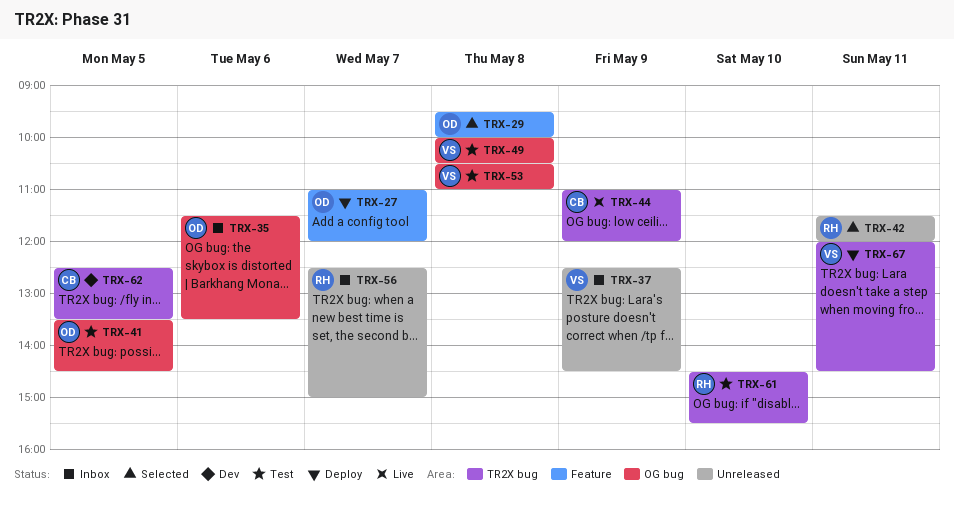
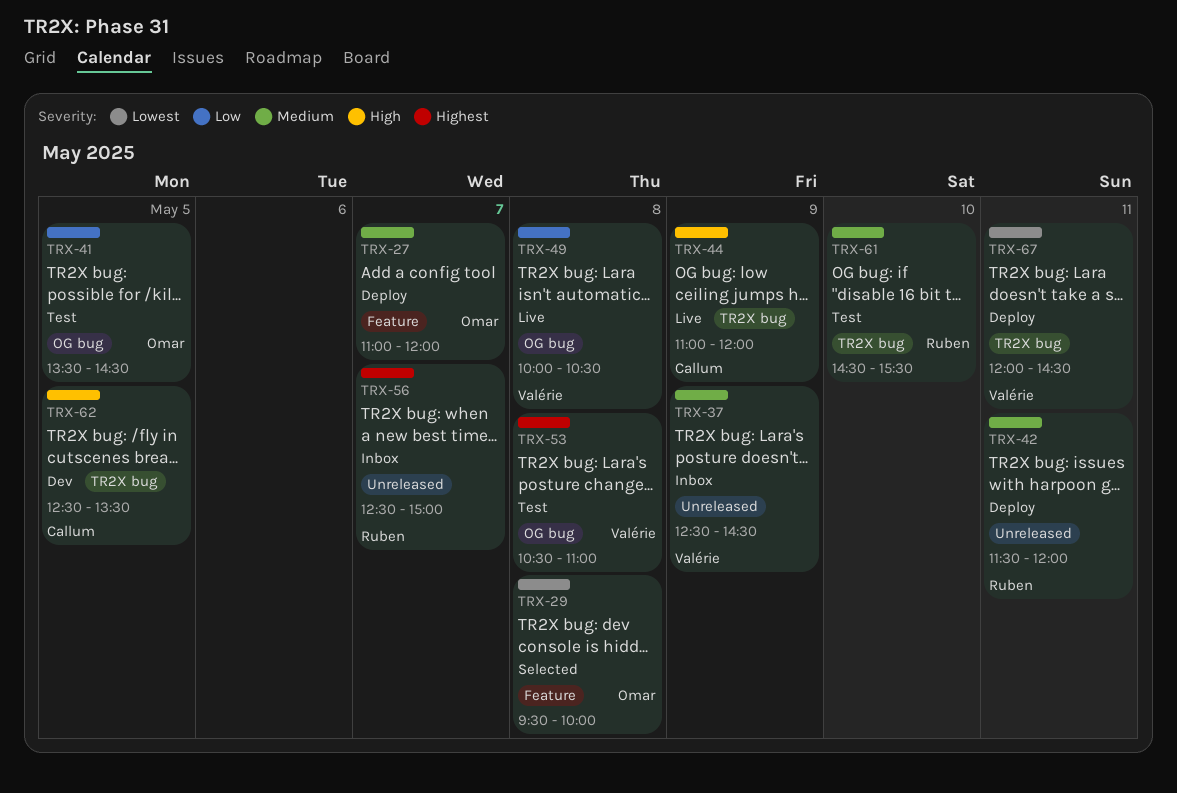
TRX-35: present -> none
TRX-42, status: Selected -> Deploy
TRX-49, status: Test -> Live

